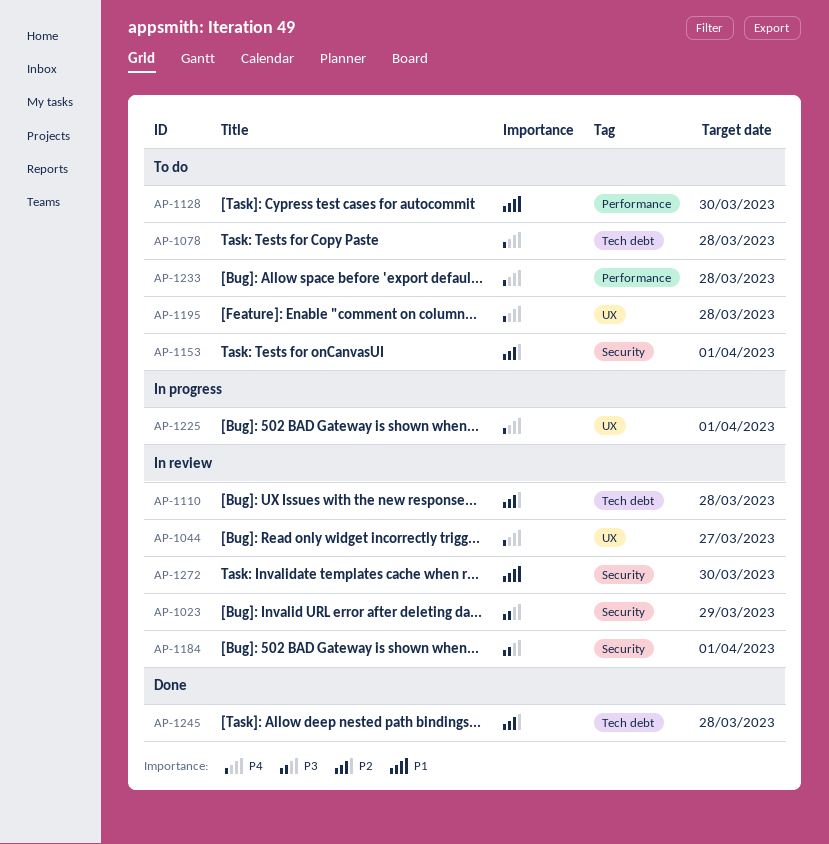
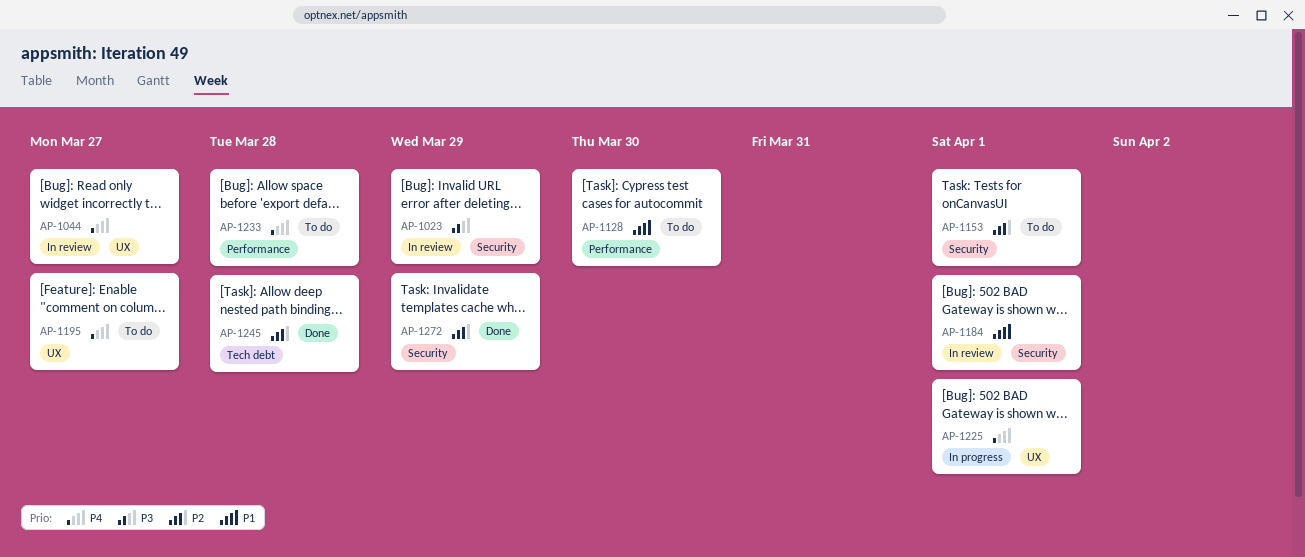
AP-1078: present -> none
AP-1110: present -> none
AP-1184, priority: P3 -> P1
AP-1195, due: Mar 28 -> Mar 27
AP-1272, status: In review -> Done
AP-1272, priority: P1 -> P2
AP-1272, due: Mar 30 -> Mar 29

